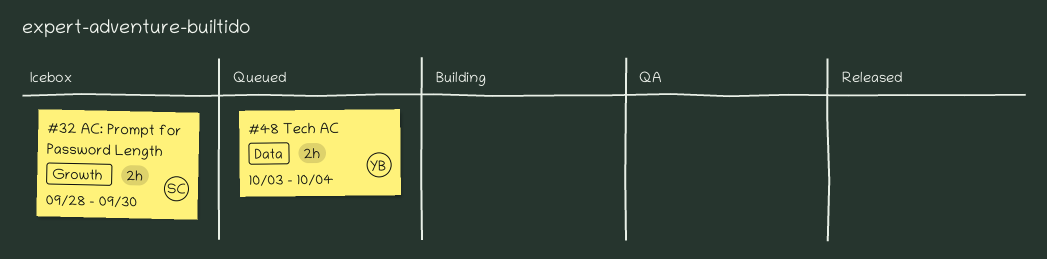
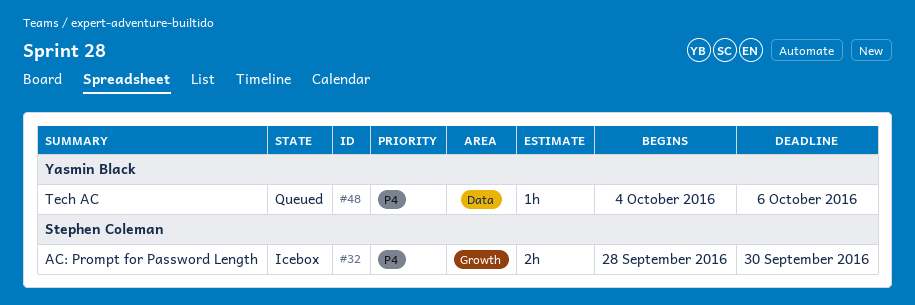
#48, estimate: 2h -> 1h
#48, start: Oct 3 -> Oct 4
#48, due: Oct 4 -> Oct 6

